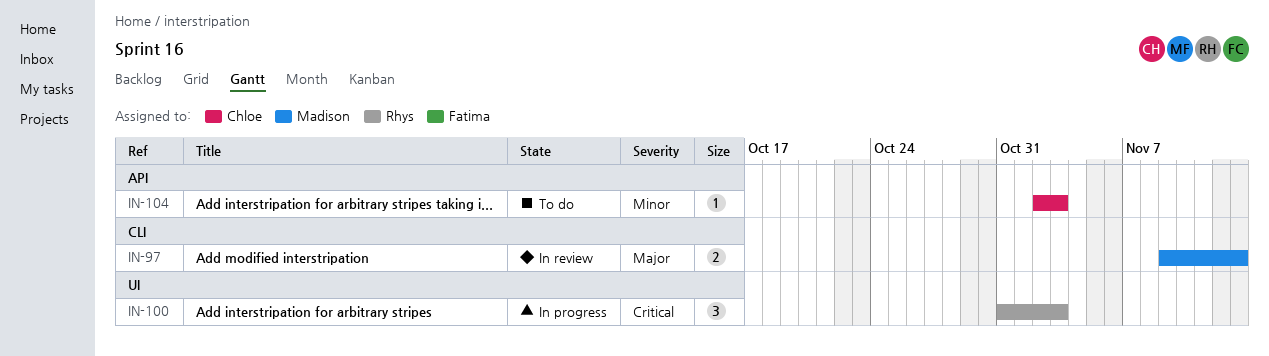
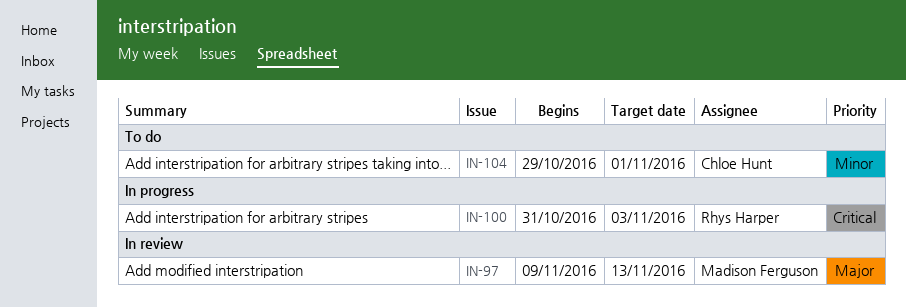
IN-104, start: Nov 2 -> Oct 29
IN-104, due: Nov 3 -> Nov 1

